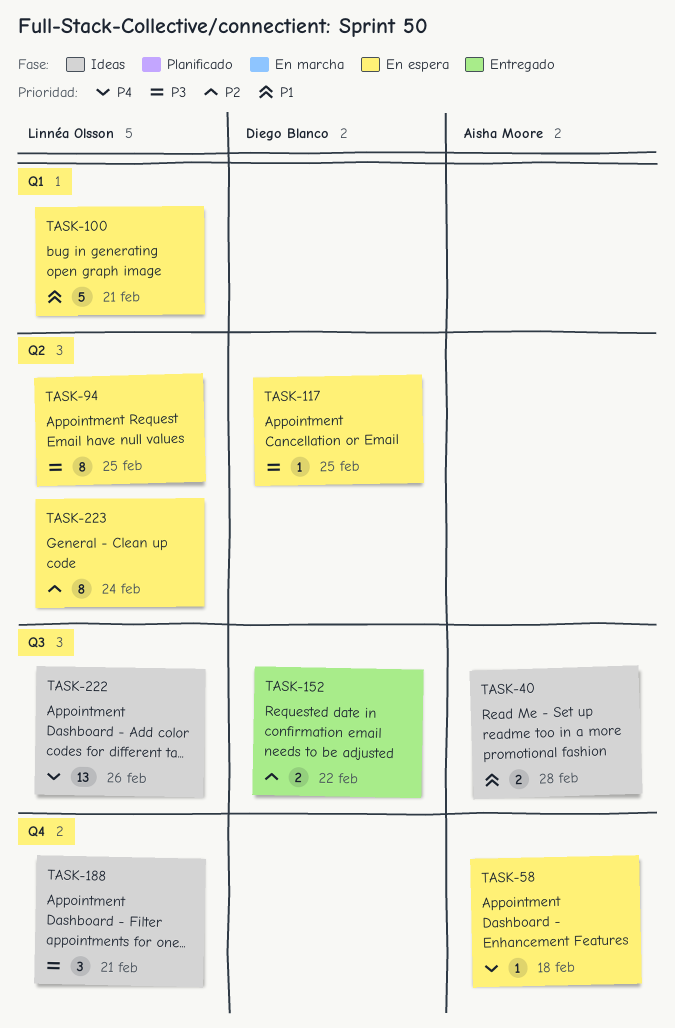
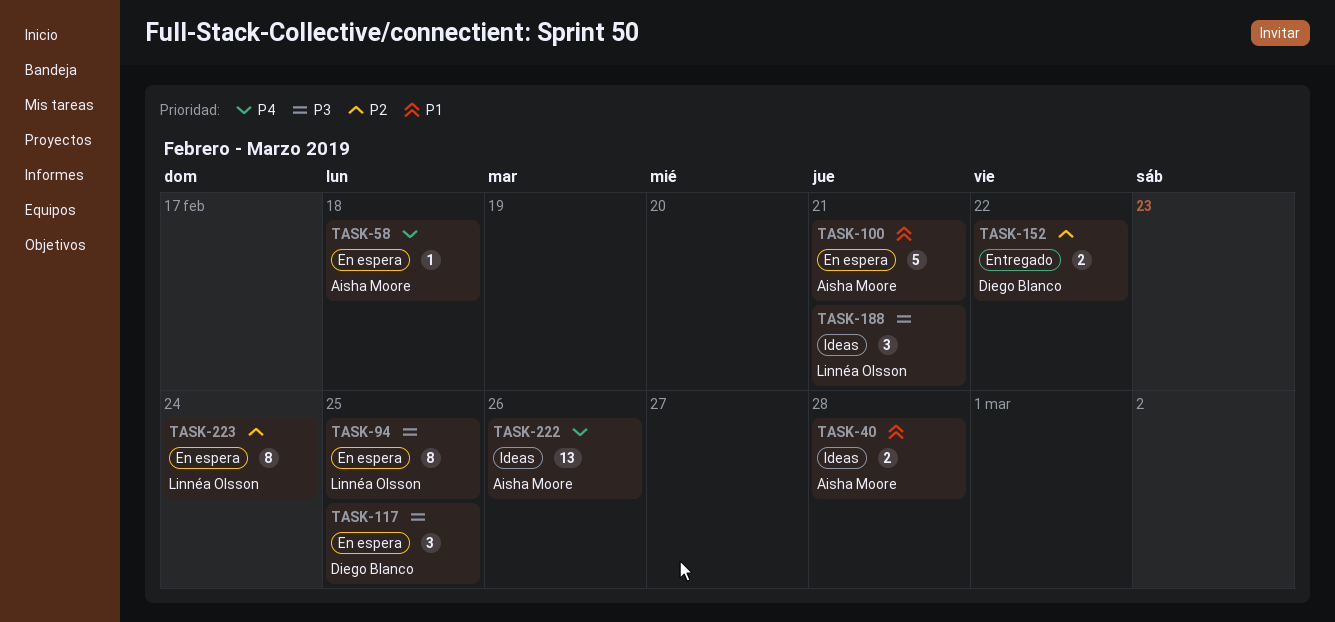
TASK-100, owner: Linnéa Olsson -> Aisha Moore
TASK-117, estimate: 1 -> 3
TASK-222, owner: Linnéa Olsson -> Aisha Moore

